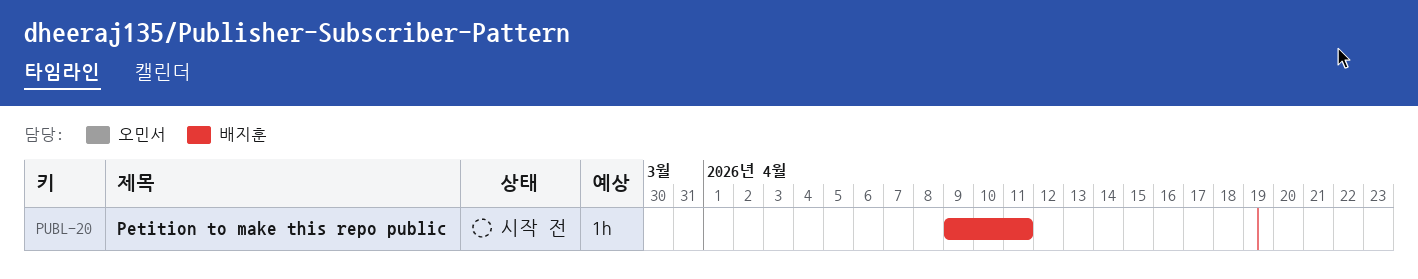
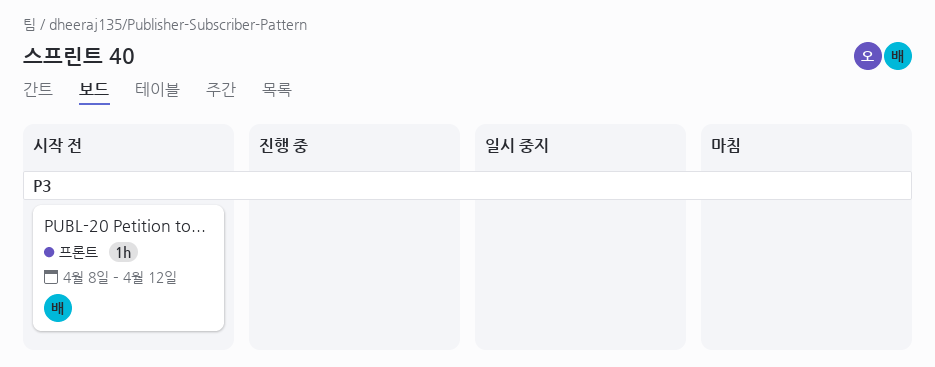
PUBL-20, start: Apr 9 -> Apr 8
PUBL-20, due: Apr 11 -> Apr 12

